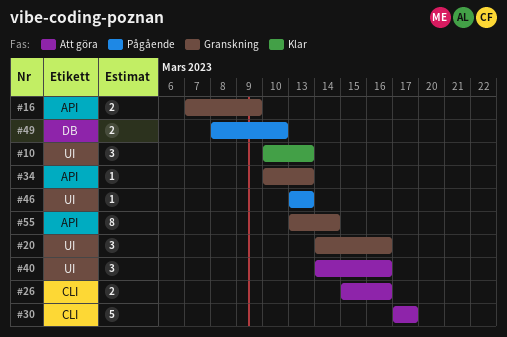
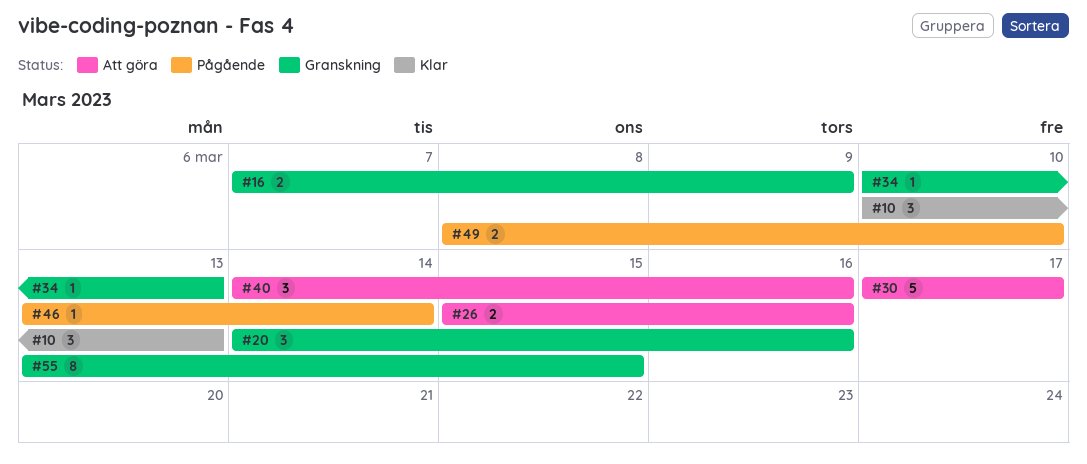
#46, due: Mar 13 -> Mar 14
#55, due: Mar 14 -> Mar 15

